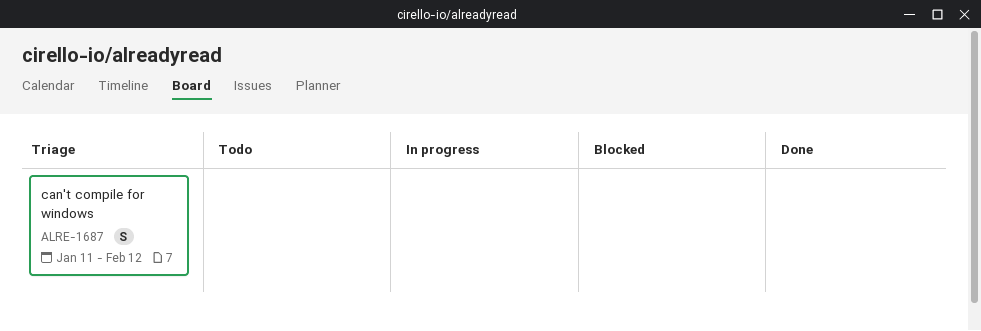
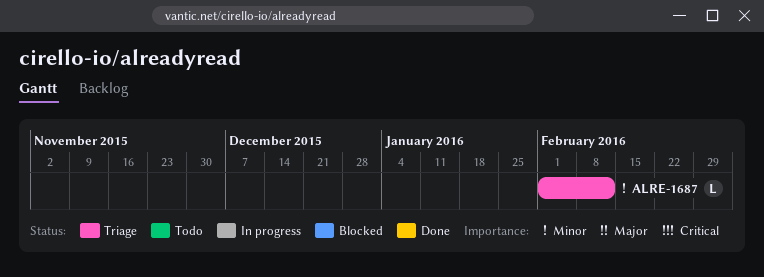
ALRE-1687, estimate: S -> L
ALRE-1687, start: Jan 11 -> Feb 1

